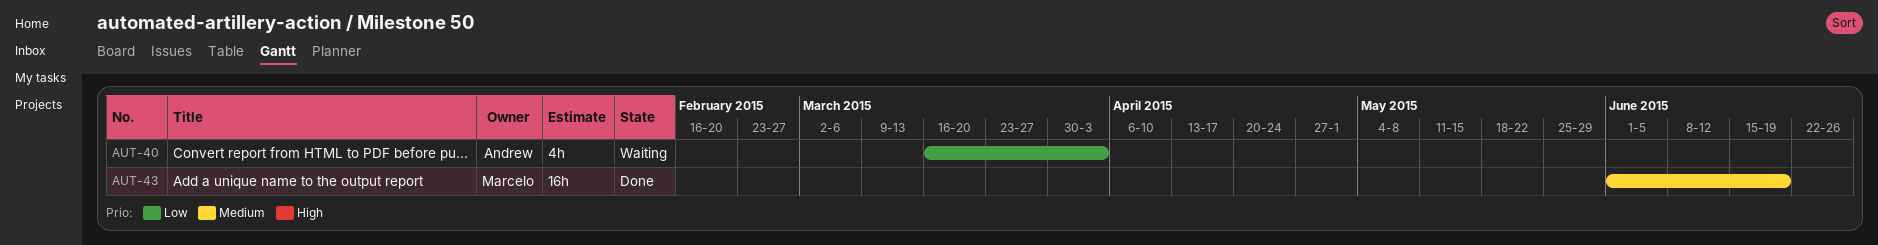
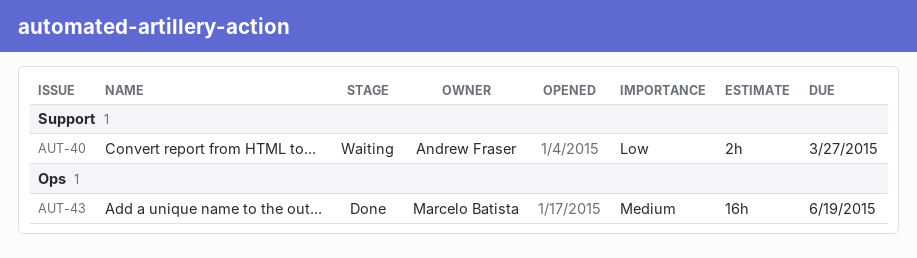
AUT-40, estimate: 4h -> 2h
AUT-40, due: Apr 3 -> Mar 27

